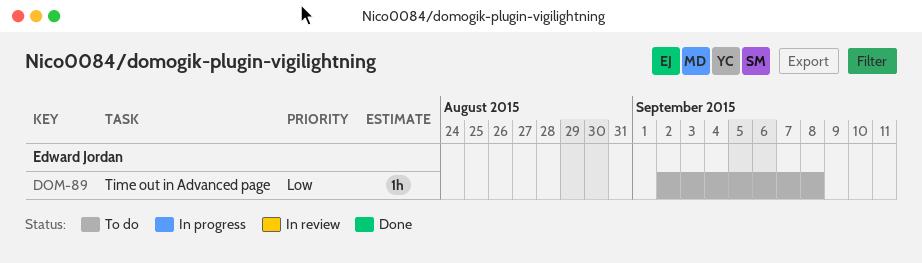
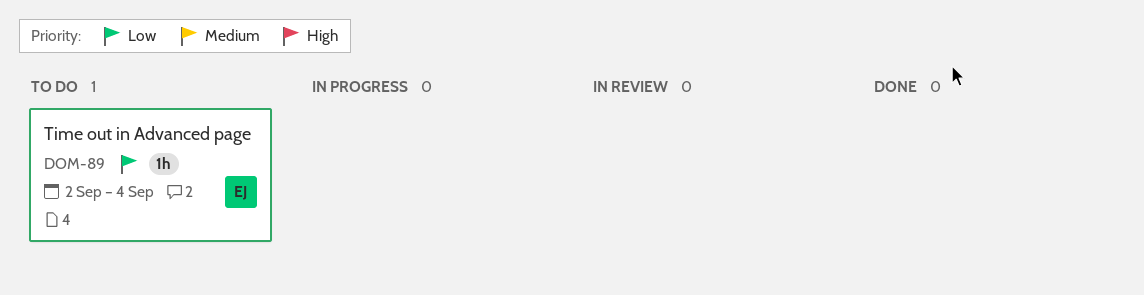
DOM-89, due: Sep 8 -> Sep 4

